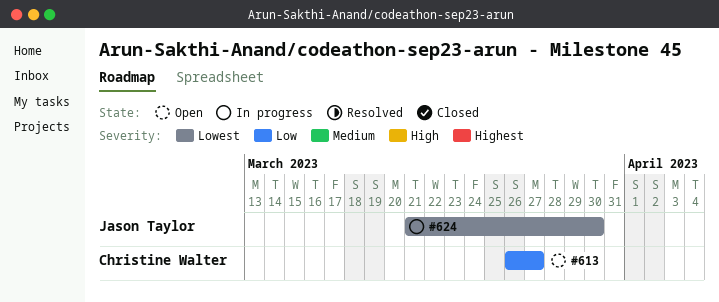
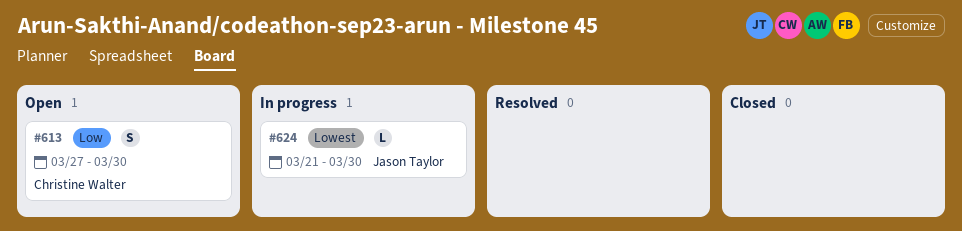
#613, start: Mar 26 -> Mar 27
#613, due: Mar 27 -> Mar 30

